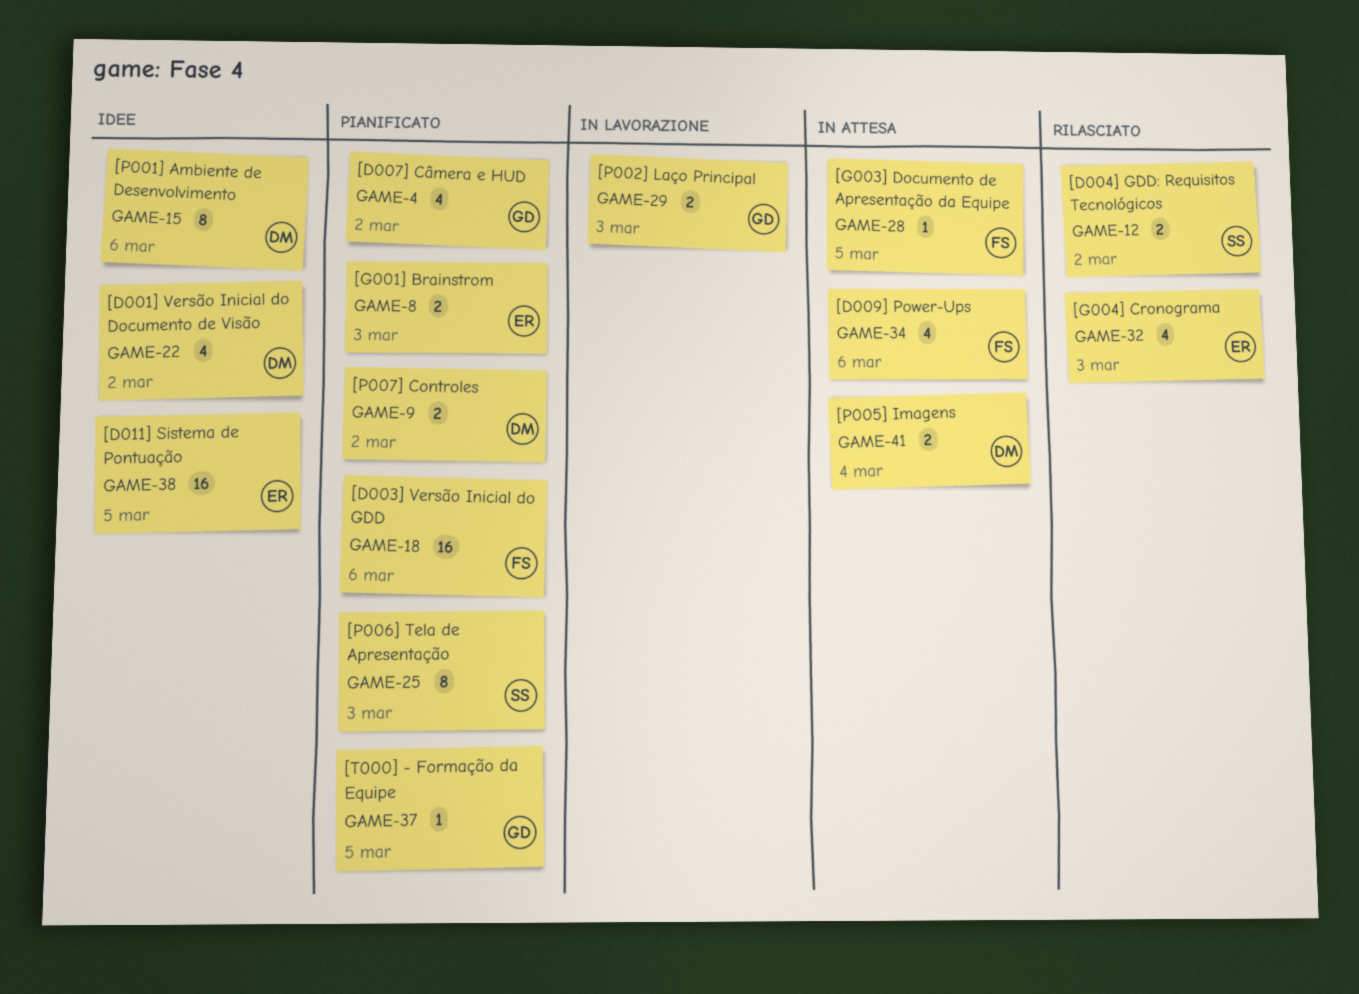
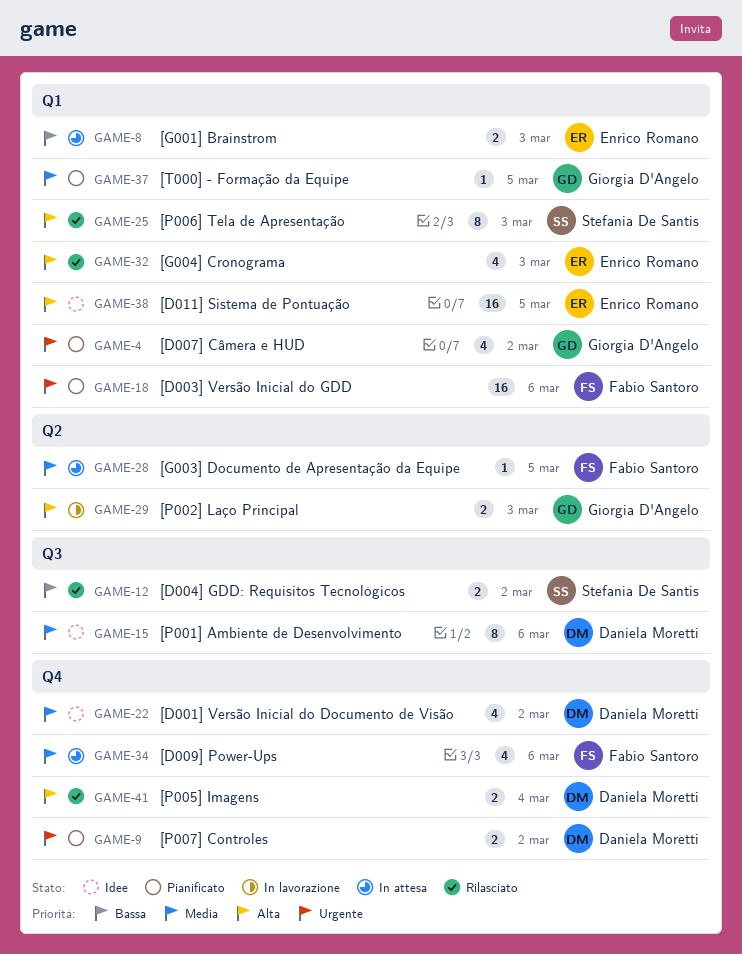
GAME-8, status: Pianificato -> In attesa
GAME-25, status: Pianificato -> Rilasciato
GAME-41, status: In attesa -> Rilasciato

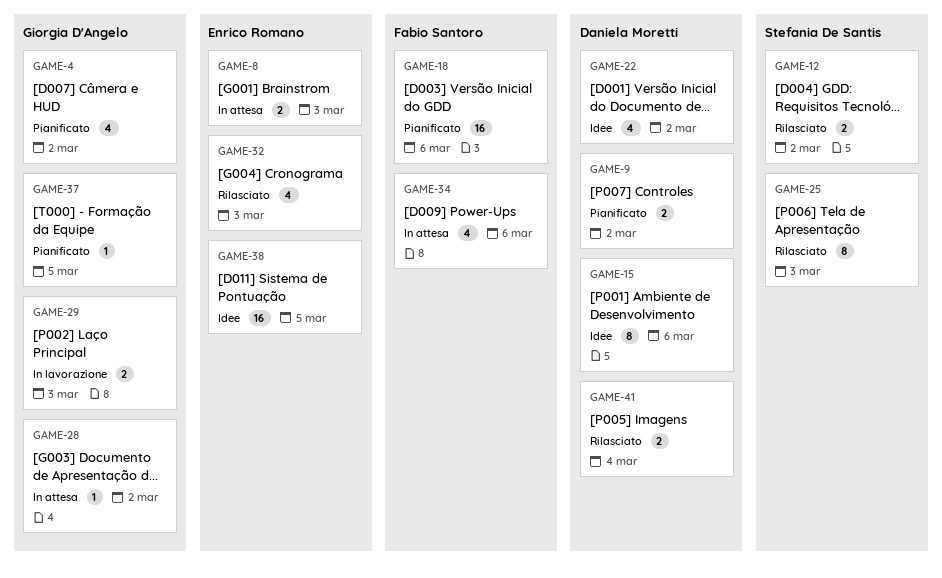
GAME-28, owner: Fabio Santoro -> Giorgia D'Angelo
GAME-28, due: Mar 5 -> Mar 2

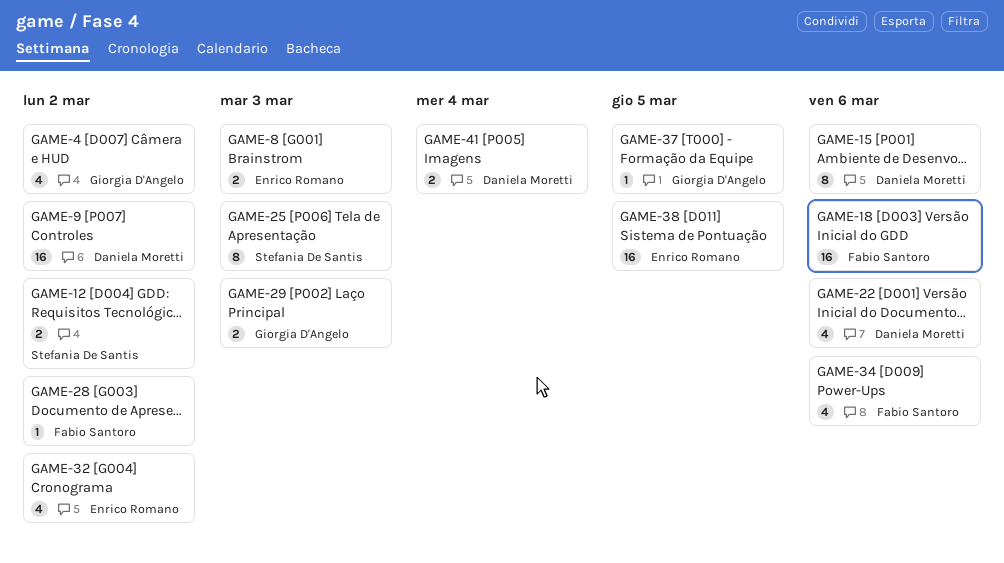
GAME-9, estimate: 2 -> 16
GAME-22, due: Mar 2 -> Mar 6
GAME-28, owner: Giorgia D'Angelo -> Fabio Santoro
GAME-32, due: Mar 3 -> Mar 2

